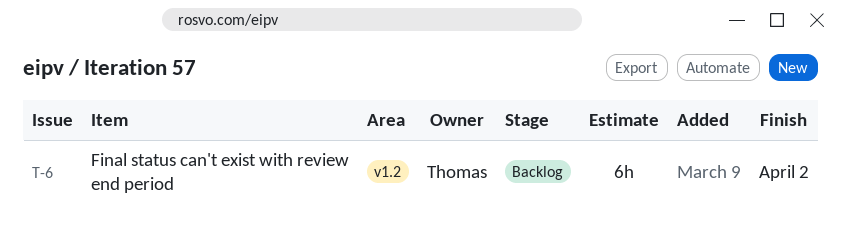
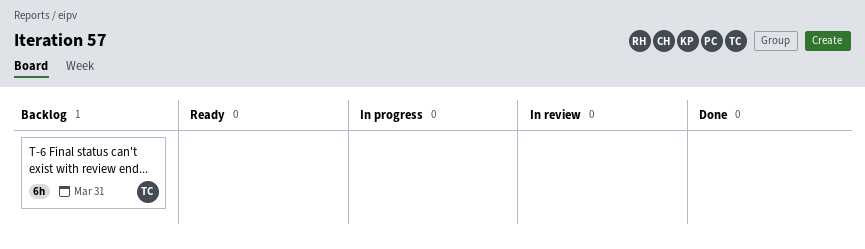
T-6, due: Apr 2 -> Mar 31

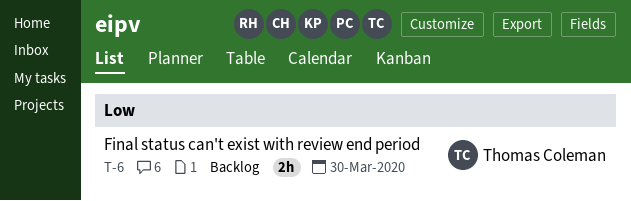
T-6, estimate: 6h -> 2h
T-6, due: Mar 31 -> Mar 30

